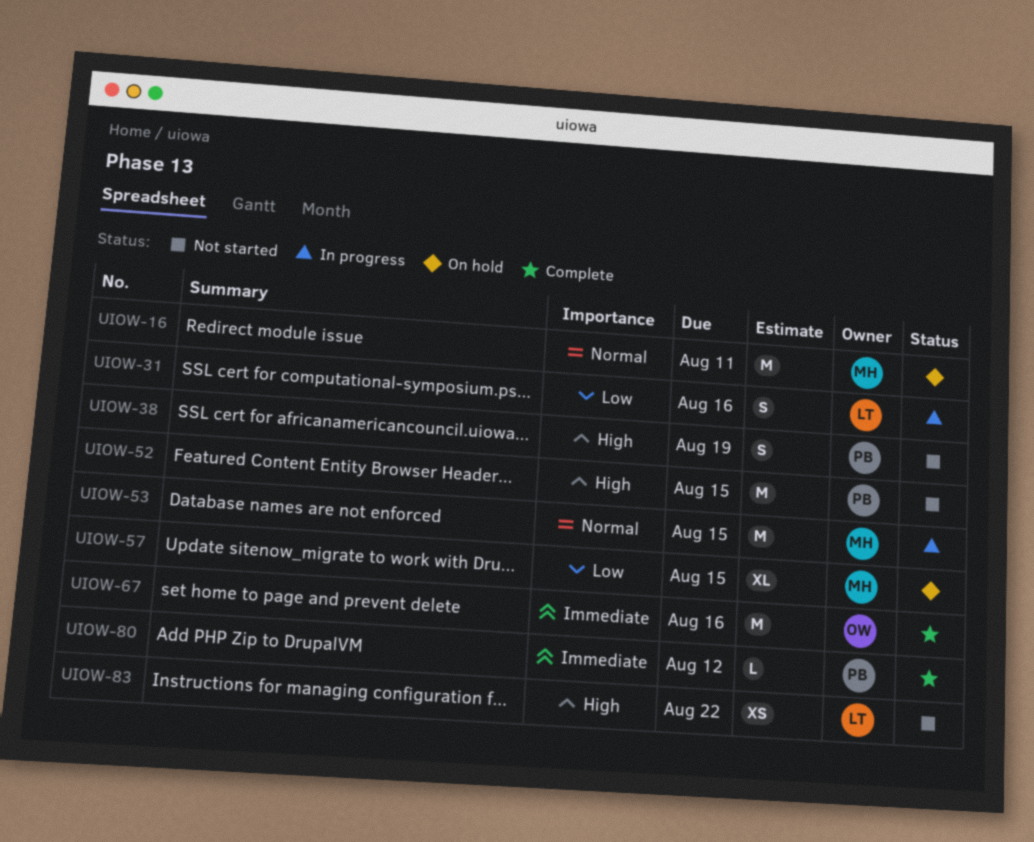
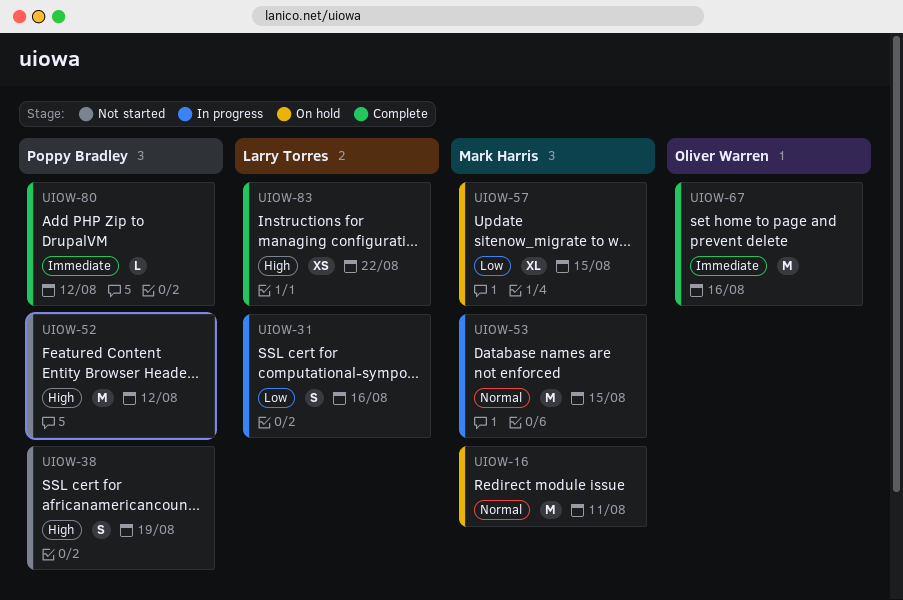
UIOW-52, due: Aug 15 -> Aug 12
UIOW-83, status: Not started -> Complete

